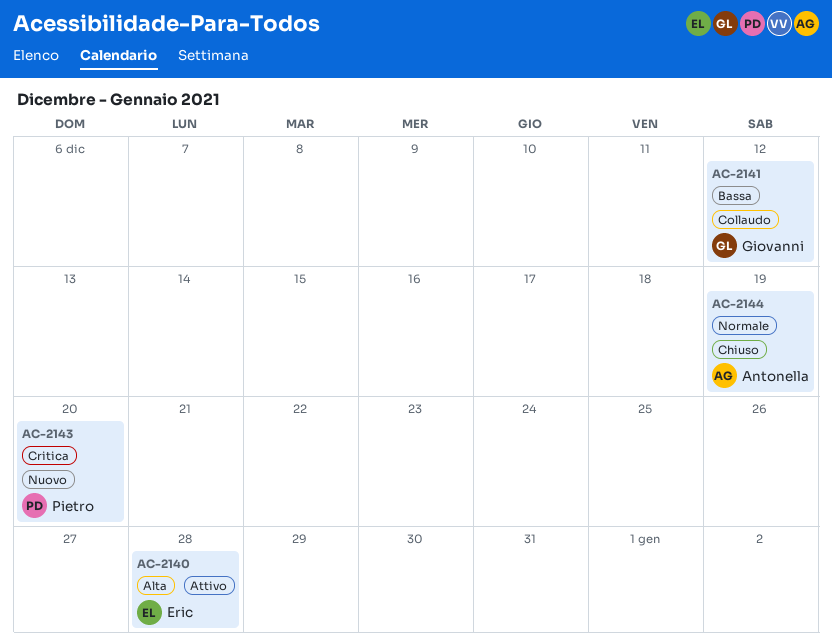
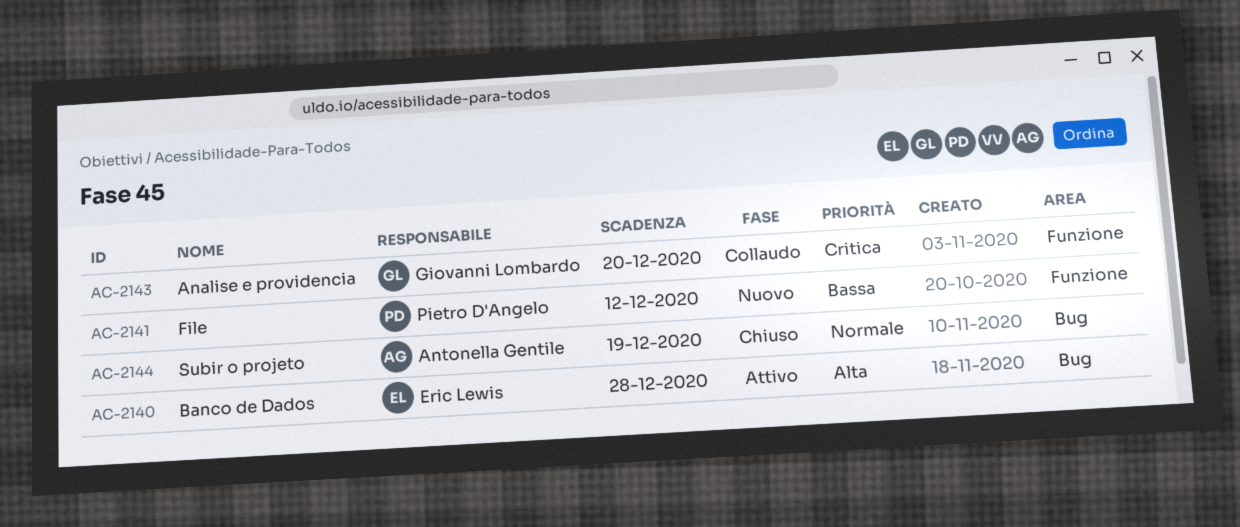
AC-2141, status: Collaudo -> Nuovo
AC-2141, owner: Giovanni Lombardo -> Pietro D'Angelo
AC-2143, status: Nuovo -> Collaudo
AC-2143, owner: Pietro D'Angelo -> Giovanni Lombardo

